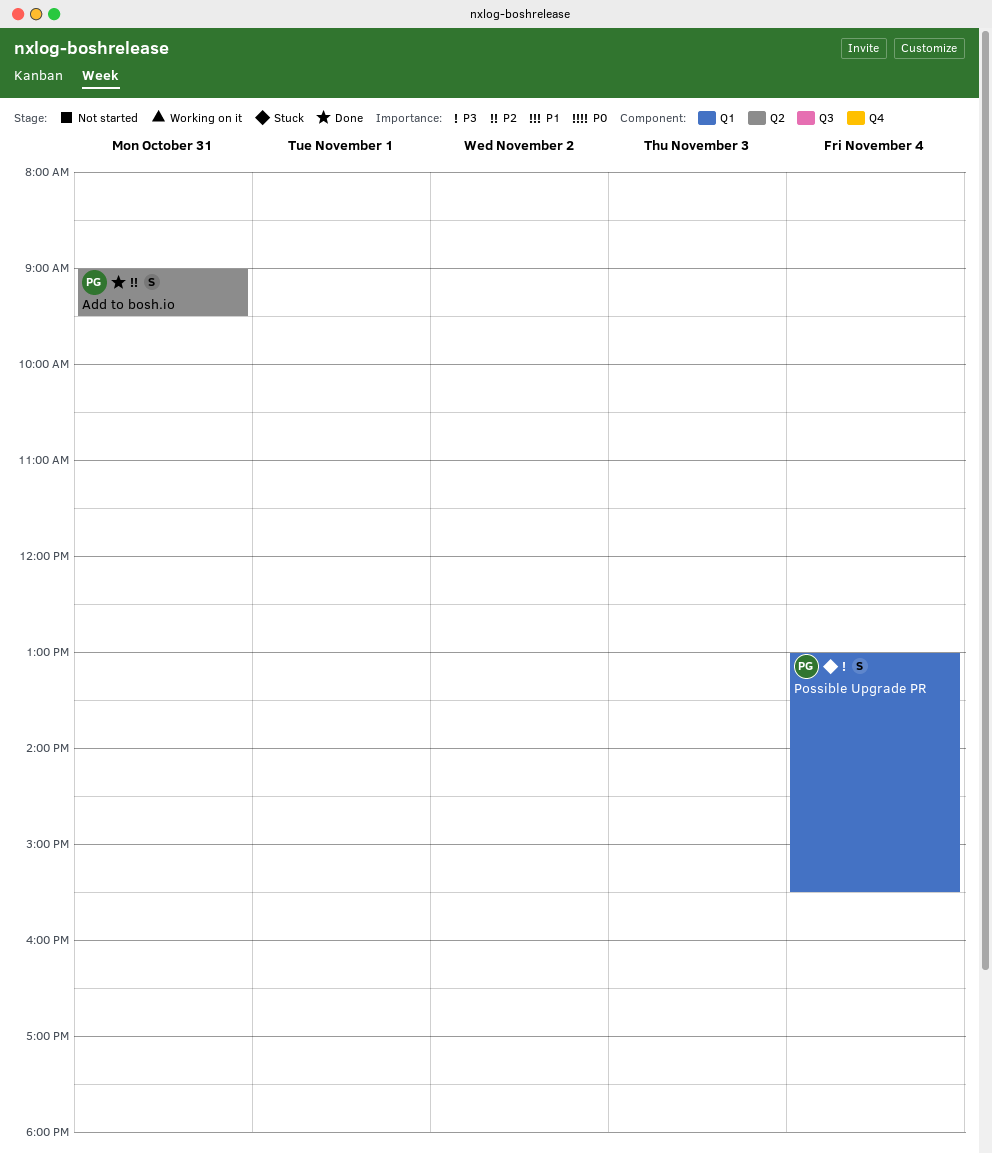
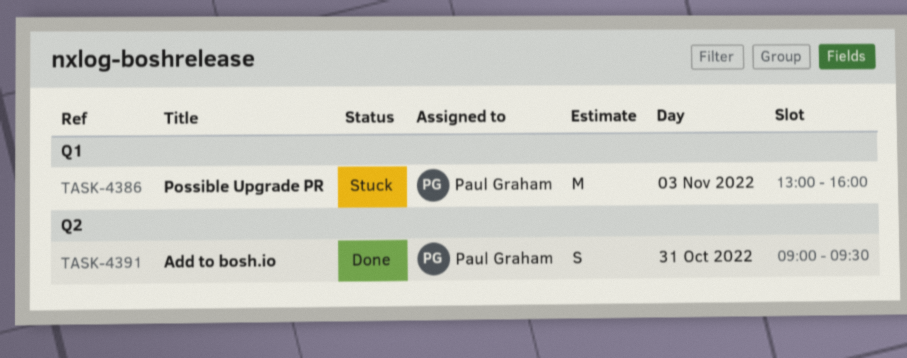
Possible Upgrade PR, estimate: S -> M
Possible Upgrade PR, day: Nov 4 -> Nov 3
Possible Upgrade PR, ends: 15:30 -> 16:00

